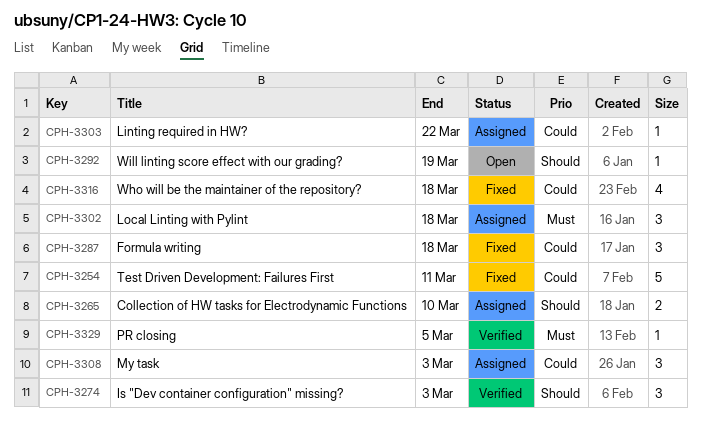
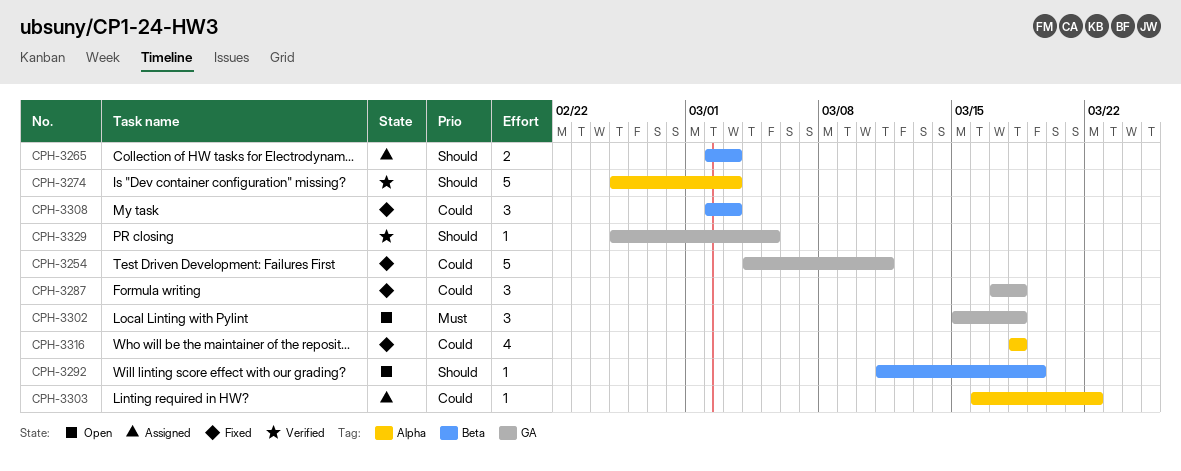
CPH-3265, due: Mar 10 -> Mar 3
CPH-3274, estimate: 3 -> 5
CPH-3302, status: Assigned -> Open
CPH-3308, status: Assigned -> Fixed
CPH-3329, priority: Must -> Should

